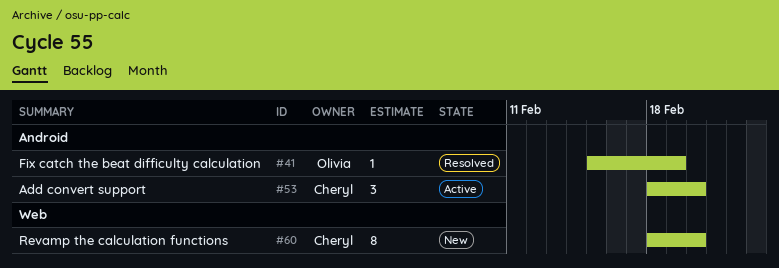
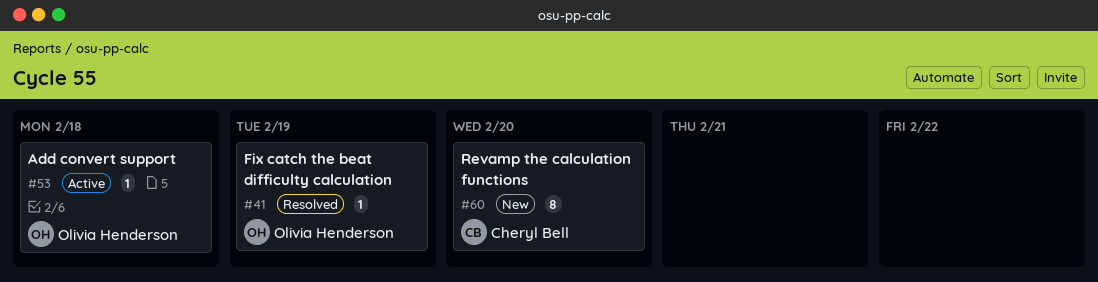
#53, owner: Cheryl Bell -> Olivia Henderson
#53, estimate: 3 -> 1
#53, due: Feb 20 -> Feb 18

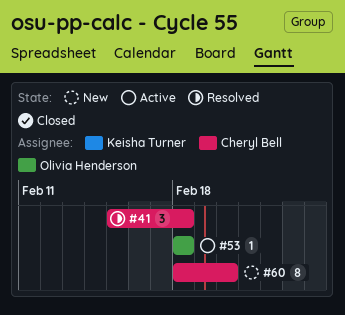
#41, owner: Olivia Henderson -> Cheryl Bell
#41, estimate: 1 -> 3
#41, due: Feb 19 -> Feb 18

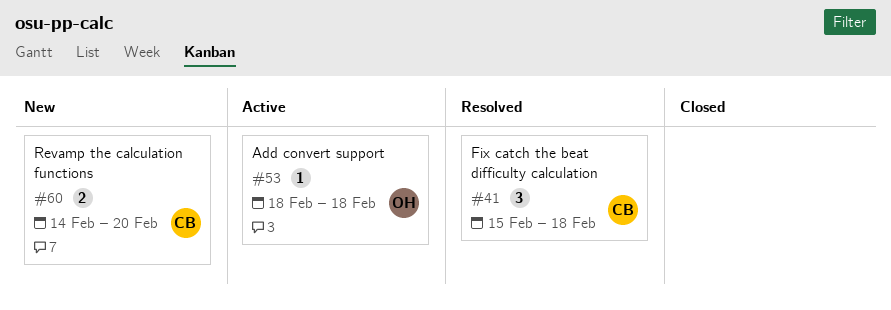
#60, estimate: 8 -> 2
#60, start: Feb 18 -> Feb 14

